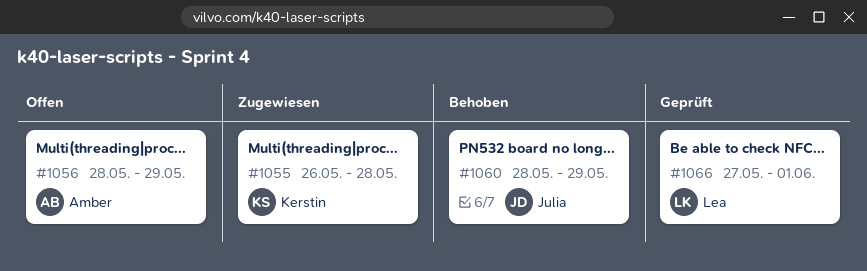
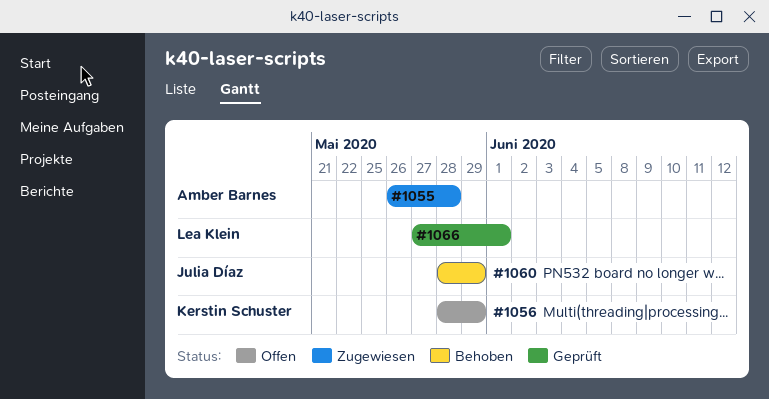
#1055, owner: Kerstin Schuster -> Amber Barnes
#1056, owner: Amber Barnes -> Kerstin Schuster

